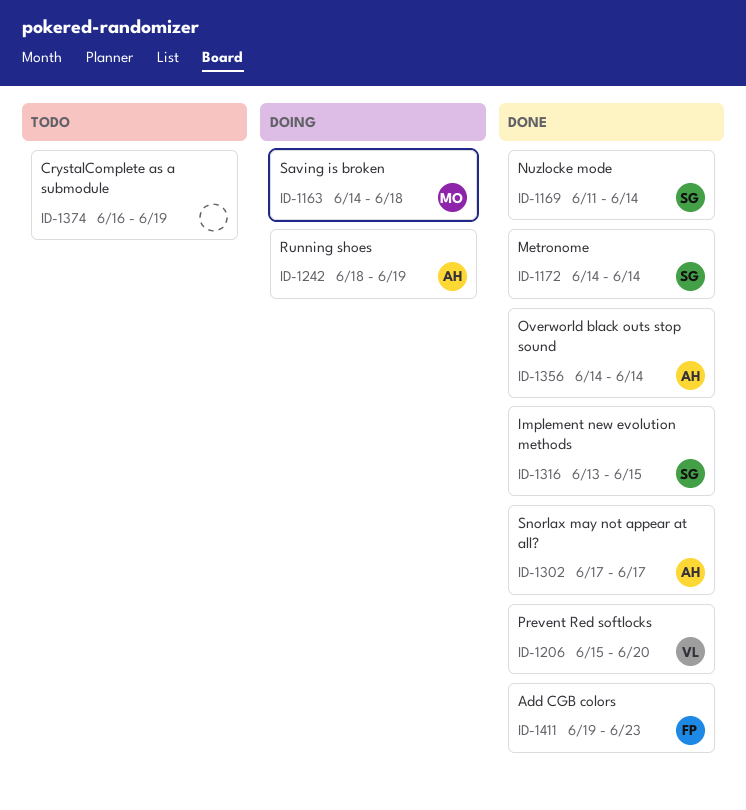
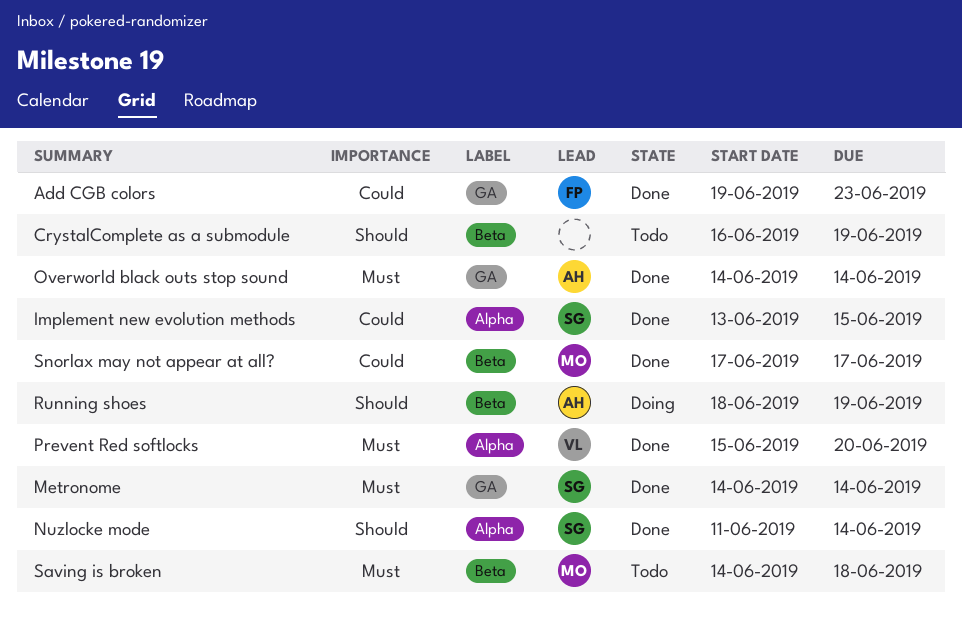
Saving is broken, status: Doing -> Todo
Snorlax may not appear at all?, owner: AH -> MO

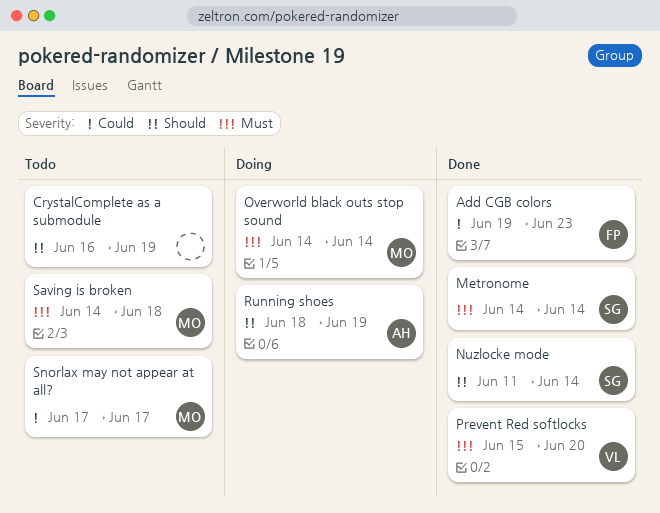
Implement new evolution methods: present -> none
Overworld black outs stop sound, status: Done -> Doing
Overworld black outs stop sound, owner: AH -> MO
Snorlax may not appear at all?, status: Done -> Todo

